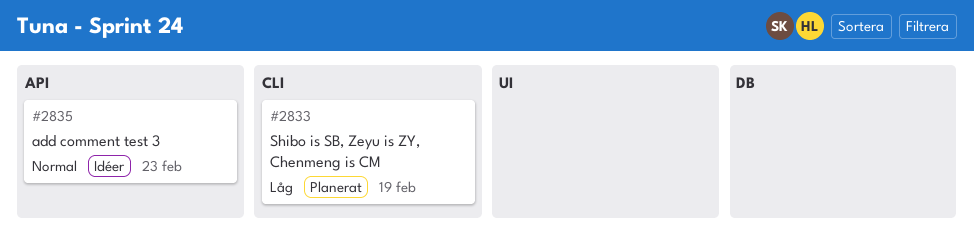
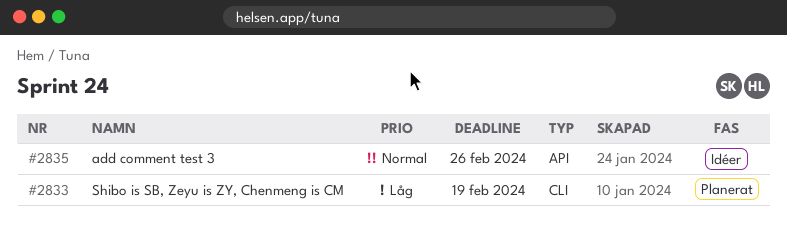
#2835, due: Feb 23 -> Feb 26

